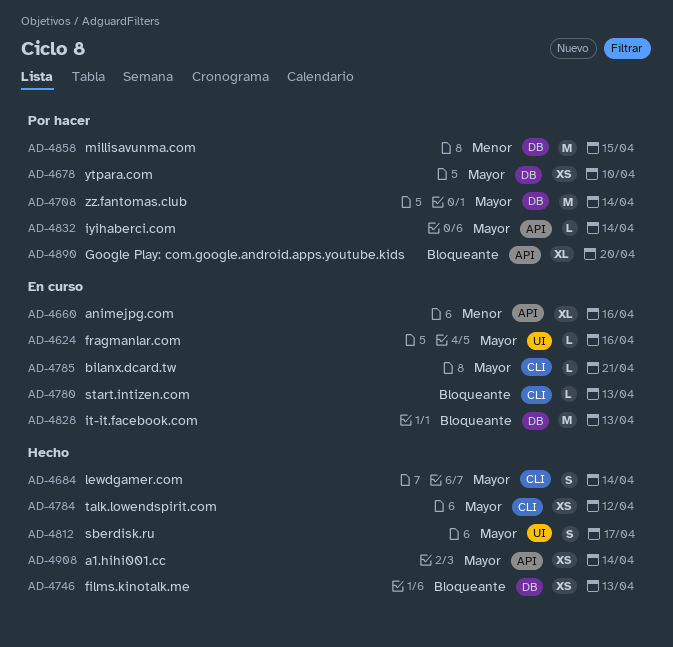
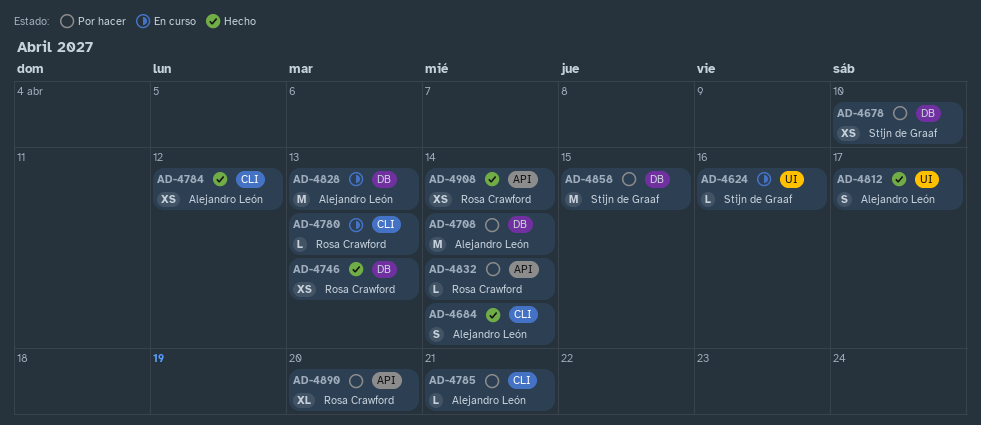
AD-4660: present -> none
AD-4785, status: En curso -> Por hacer

